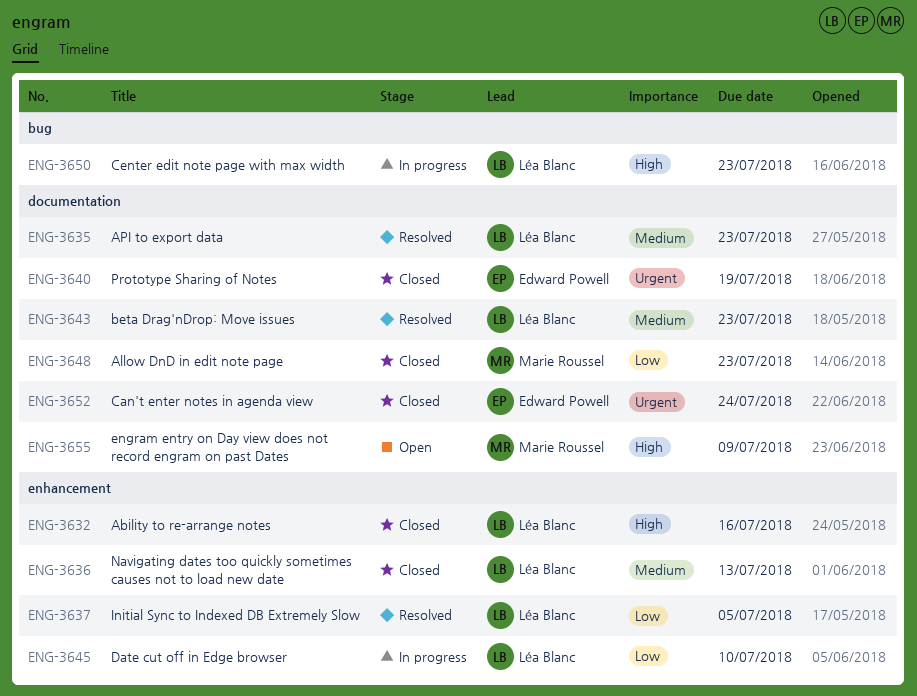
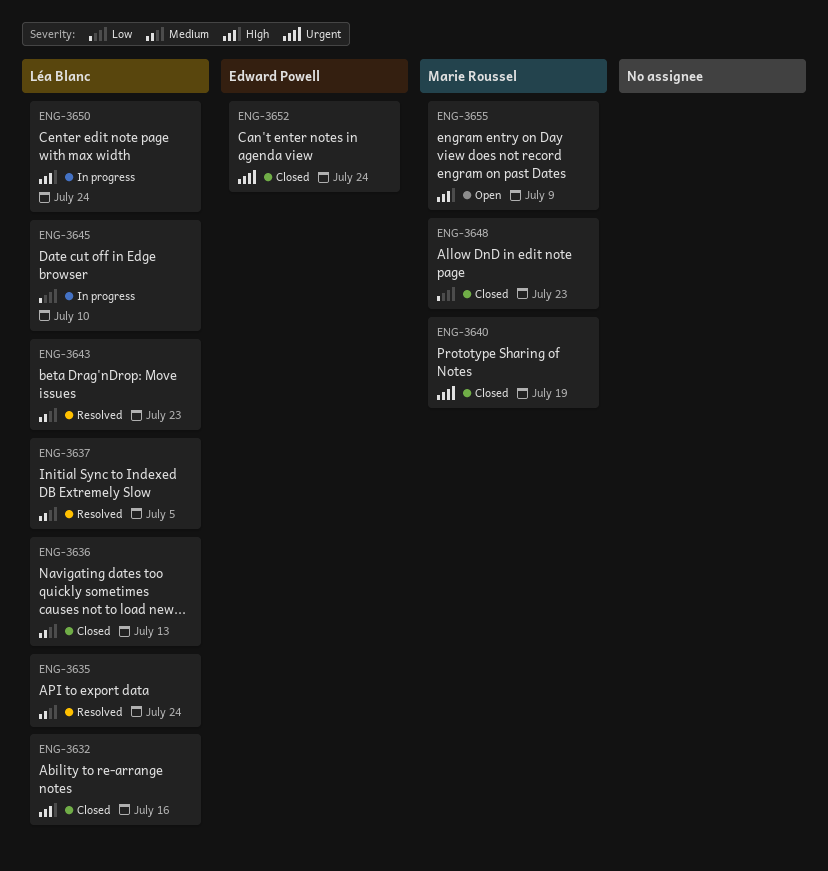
ENG-3635, due: Jul 23 -> Jul 24
ENG-3637, priority: Low -> Medium
ENG-3640, owner: Edward Powell -> Marie Roussel
ENG-3650, due: Jul 23 -> Jul 24

